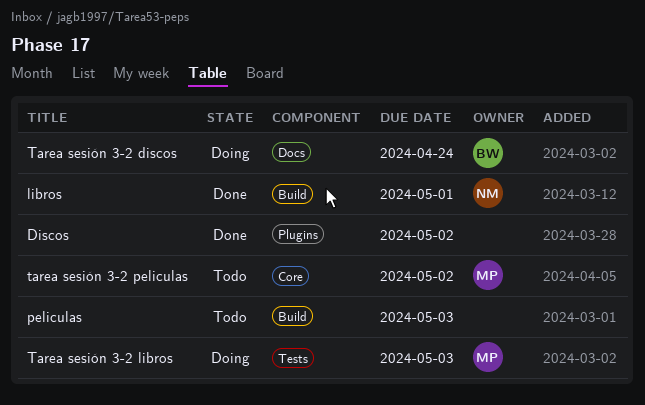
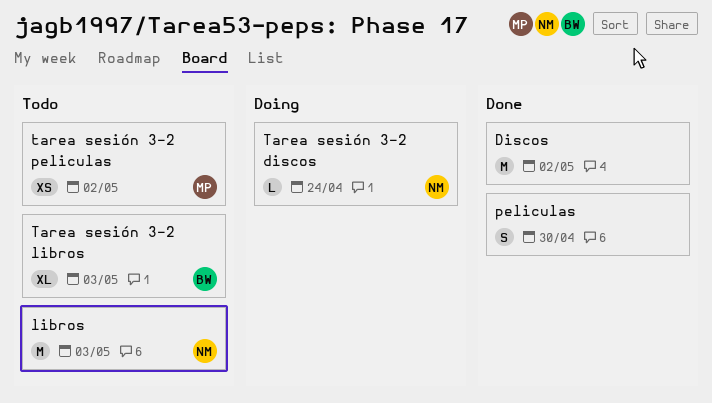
libros, status: Done -> Todo
libros, due: May 1 -> May 3
peliculas, status: Todo -> Done
peliculas, due: May 3 -> Apr 30
Tarea sesión 3-2 discos, owner: BW -> NM
Tarea sesión 3-2 libros, status: Doing -> Todo
Tarea sesión 3-2 libros, owner: MP -> BW

